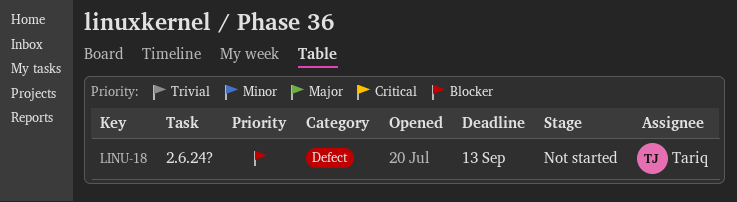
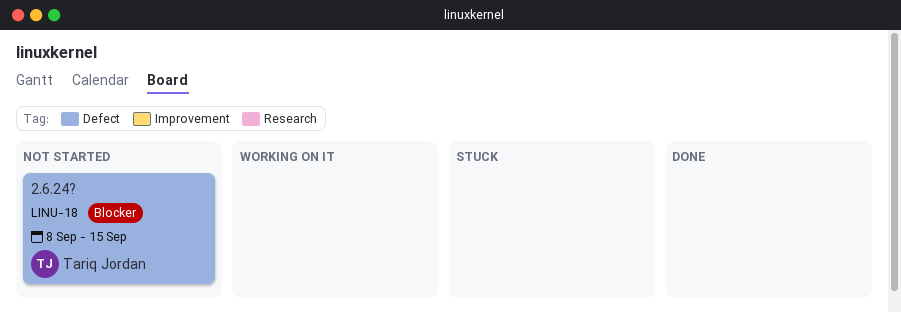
LINU-18, due: Sep 13 -> Sep 15

